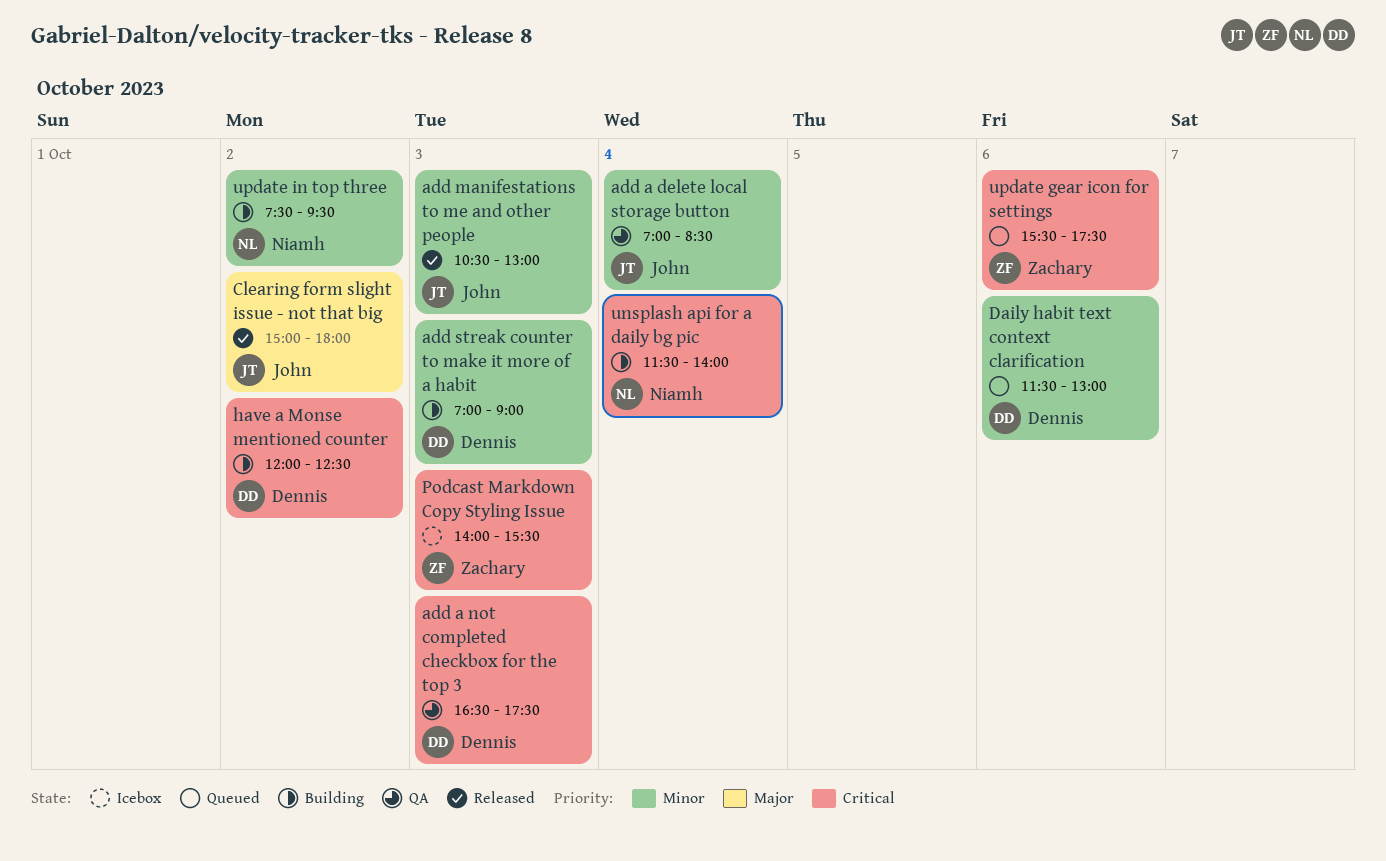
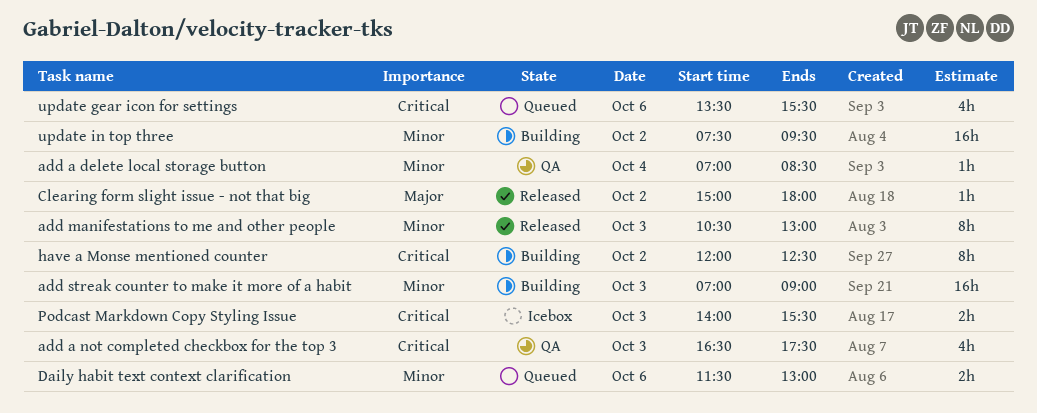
unsplash api for a daily bg pic: present -> none
update gear icon for settings, begins: 15:30 -> 13:30
update gear icon for settings, ends: 17:30 -> 15:30

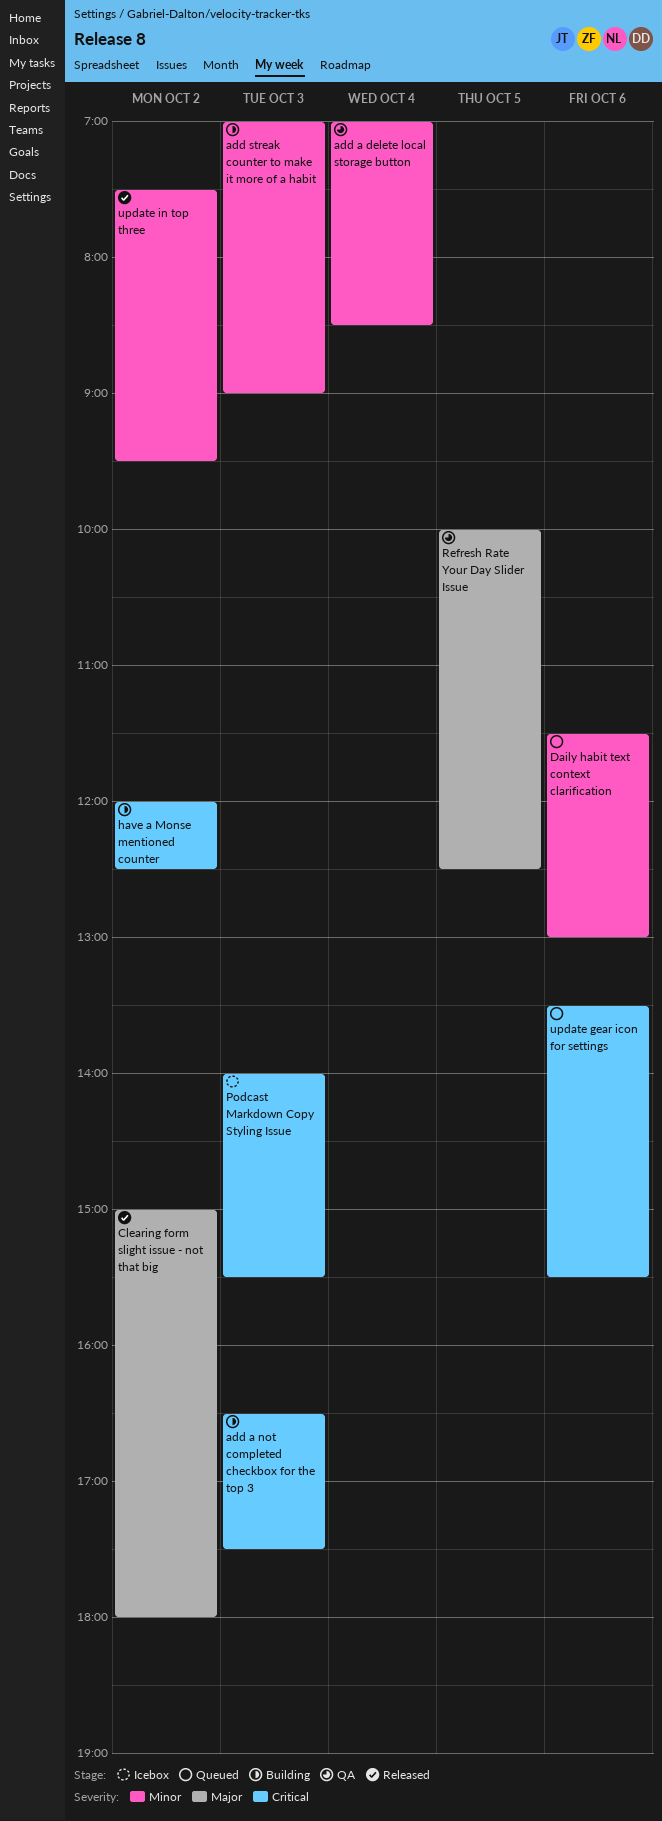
add a not completed checkbox for the top 3, status: QA -> Building
add manifestations to me and other people: present -> none
Refresh Rate Your Day Slider Issue: none -> present
update in top three, status: Building -> Released

